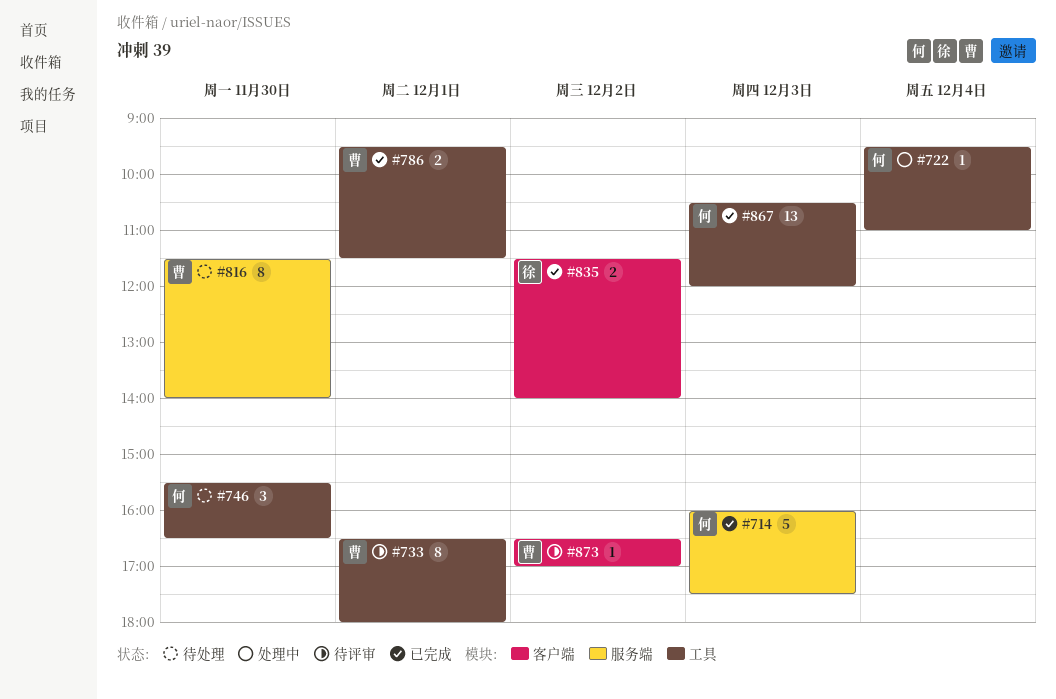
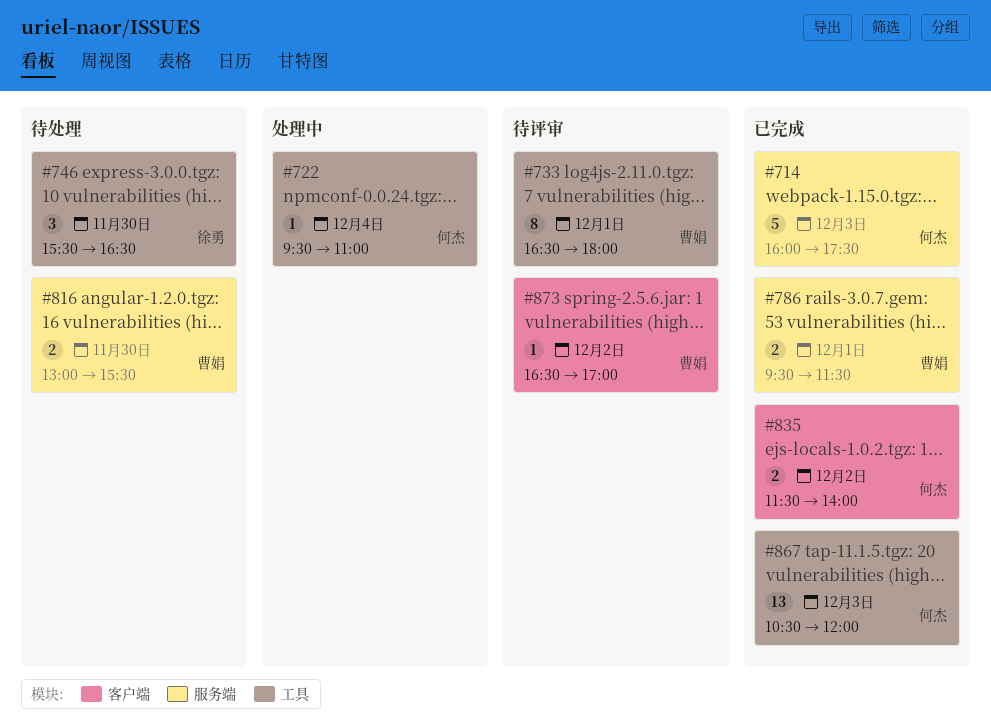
#746, owner: 何杰 -> 徐勇
#786, label: 工具 -> 服务端
#816, estimate: 8 -> 2
#816, begins: 11:30 -> 13:00
#816, ends: 14:00 -> 15:30
#835, owner: 徐勇 -> 何杰

